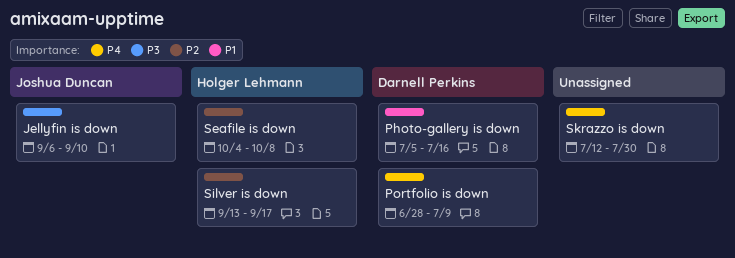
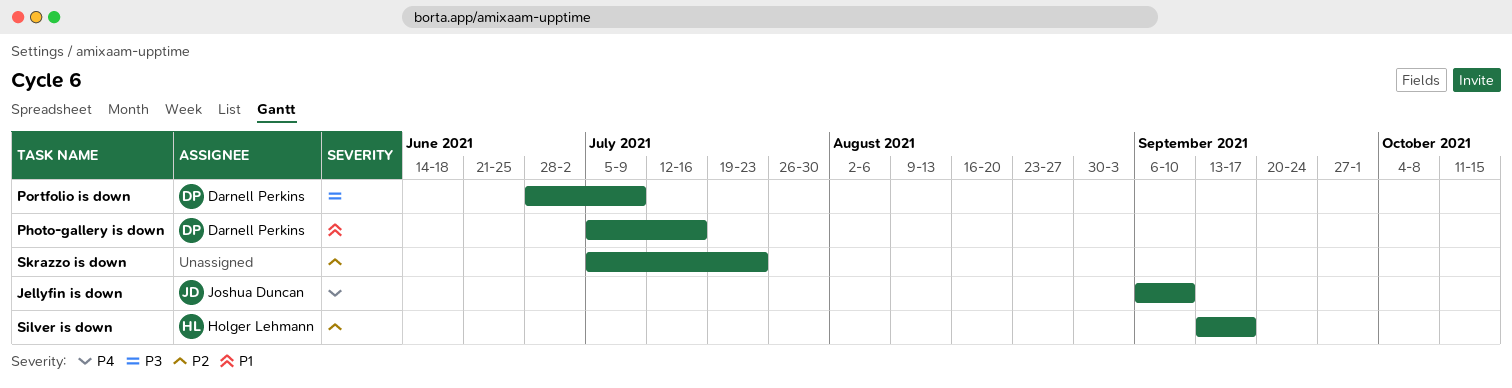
Jellyfin is down, priority: P3 -> P4
Portfolio is down, priority: P4 -> P3
Seafile is down: present -> none
Skrazzo is down, priority: P4 -> P2
Skrazzo is down, start: Jul 12 -> Jul 5
Skrazzo is down, due: Jul 30 -> Jul 23

